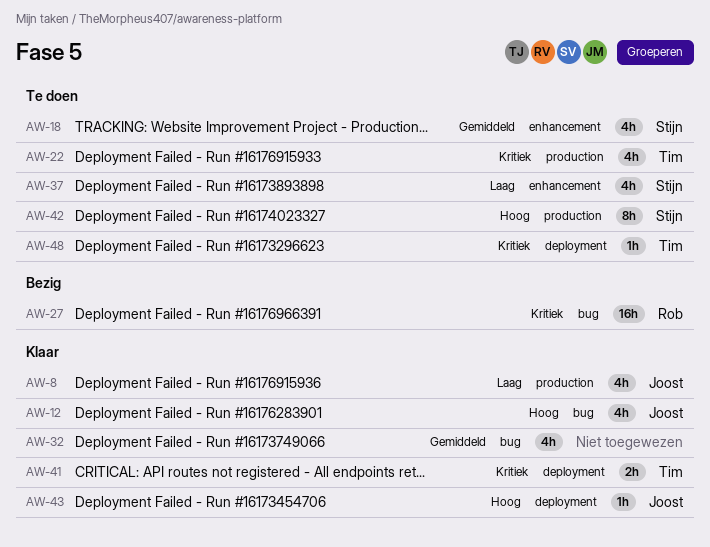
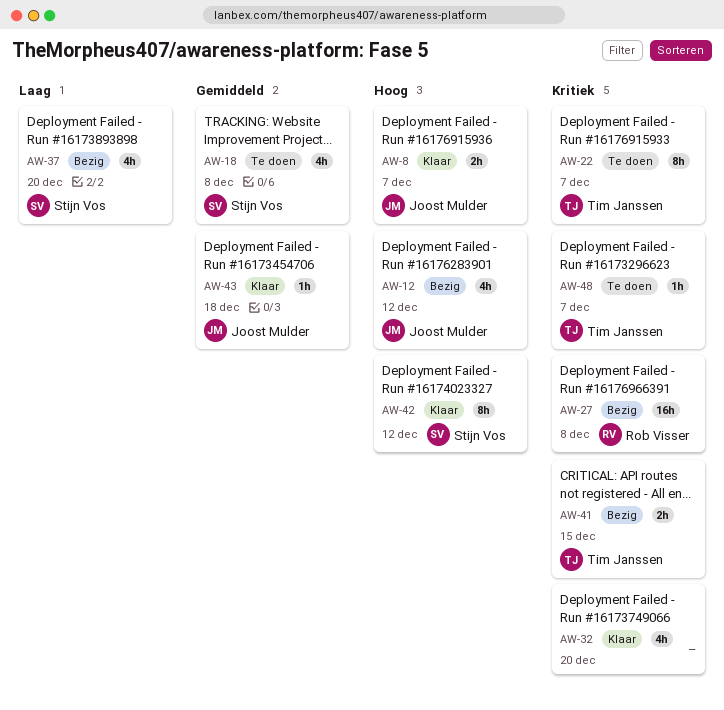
AW-8, priority: Laag -> Hoog
AW-8, estimate: 4h -> 2h
AW-12, status: Klaar -> Bezig
AW-22, estimate: 4h -> 8h
AW-32, priority: Gemiddeld -> Kritiek
AW-37, status: Te doen -> Bezig
AW-41, status: Klaar -> Bezig
AW-42, status: Te doen -> Klaar
AW-43, priority: Hoog -> Gemiddeld

